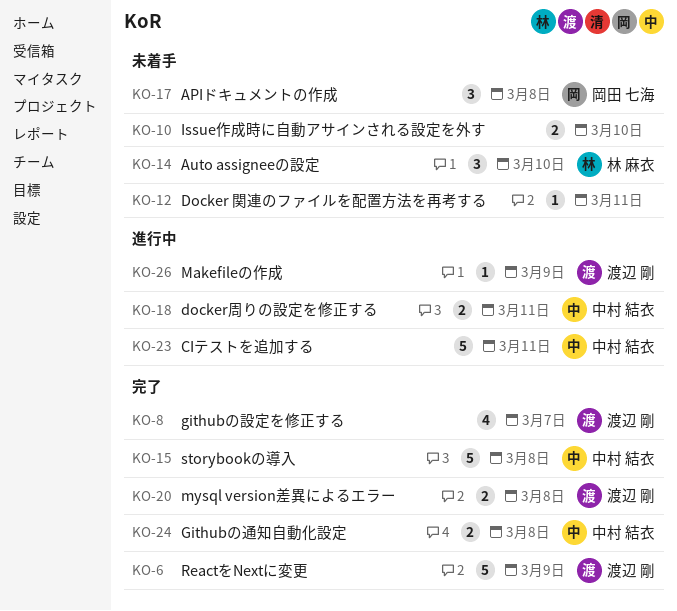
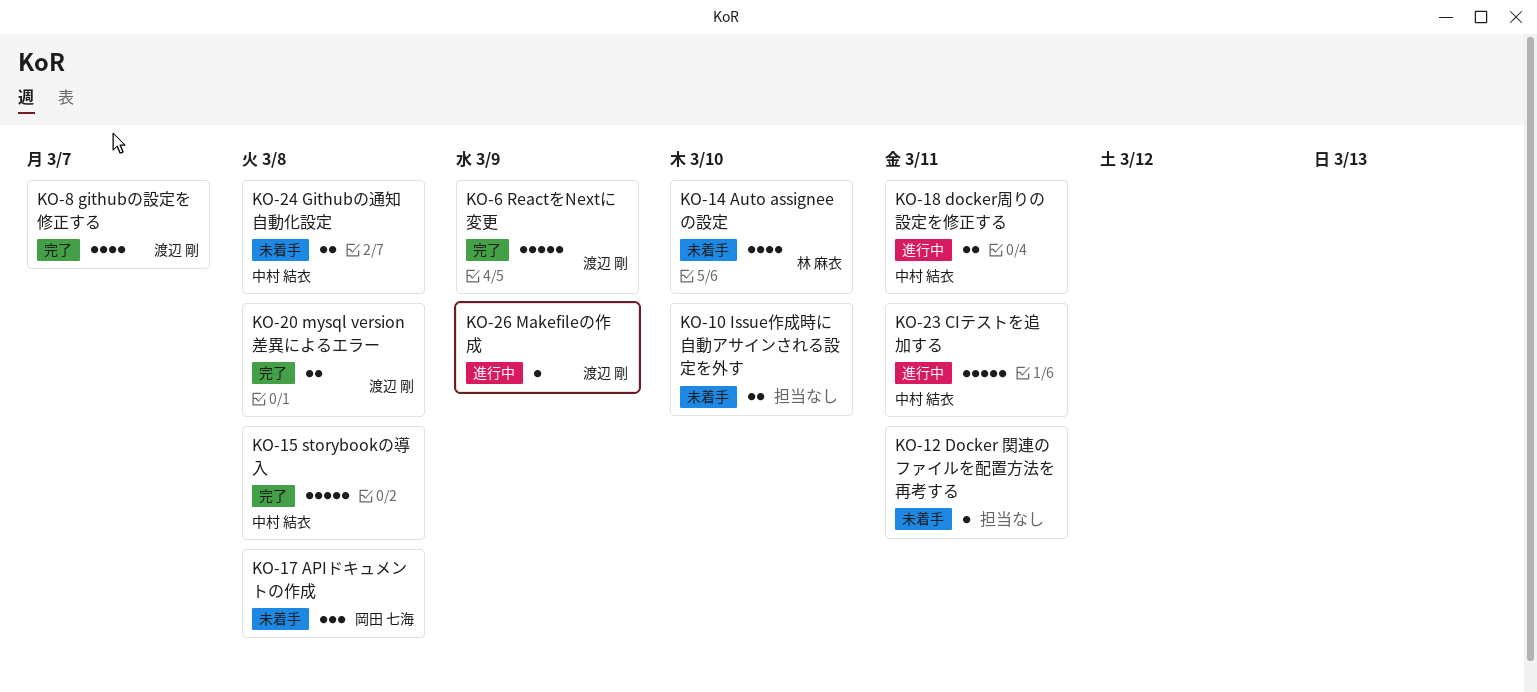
KO-14, estimate: 3 -> 4
KO-24, status: 完了 -> 未着手

